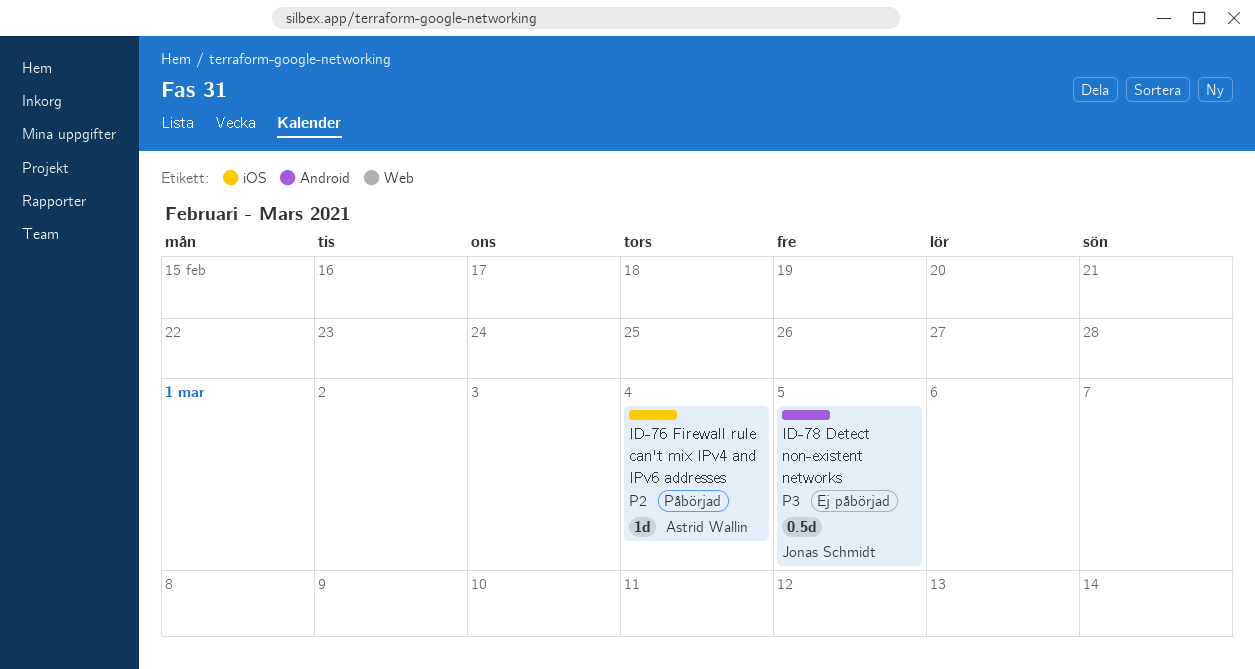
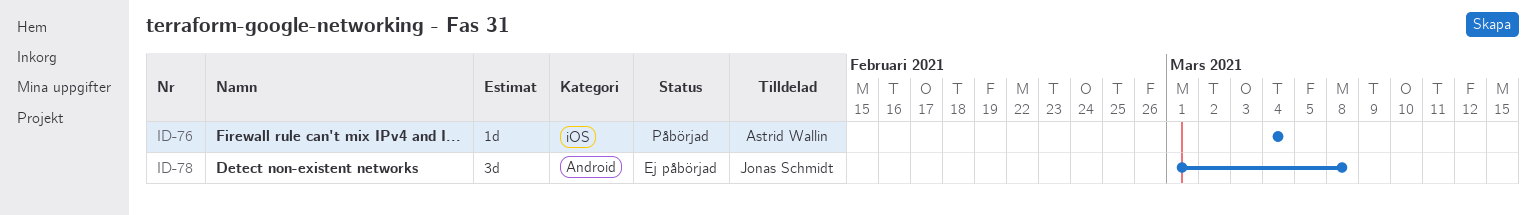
ID-78, estimate: 0.5d -> 3d
ID-78, due: Mar 5 -> Mar 8

